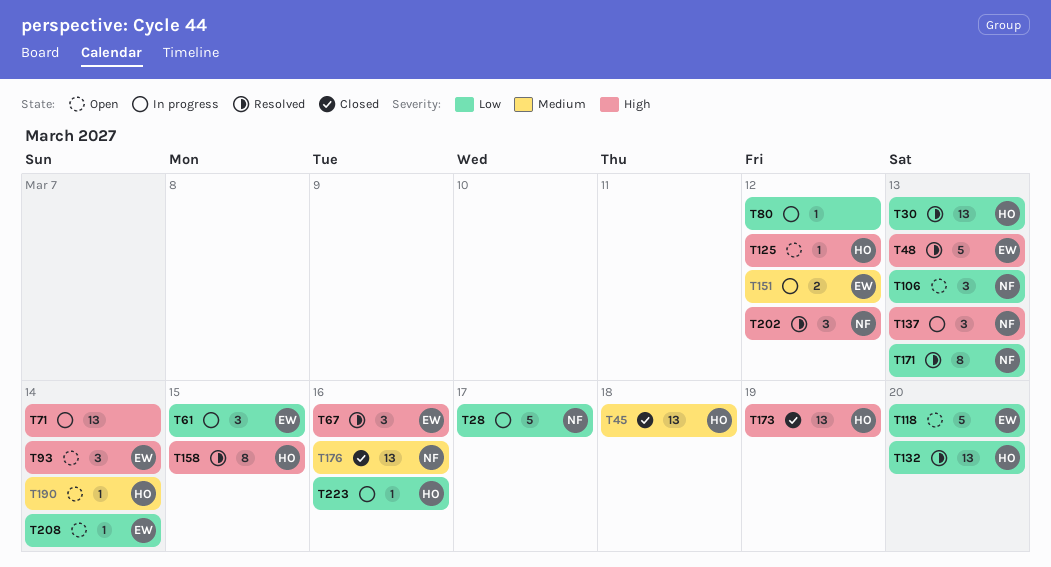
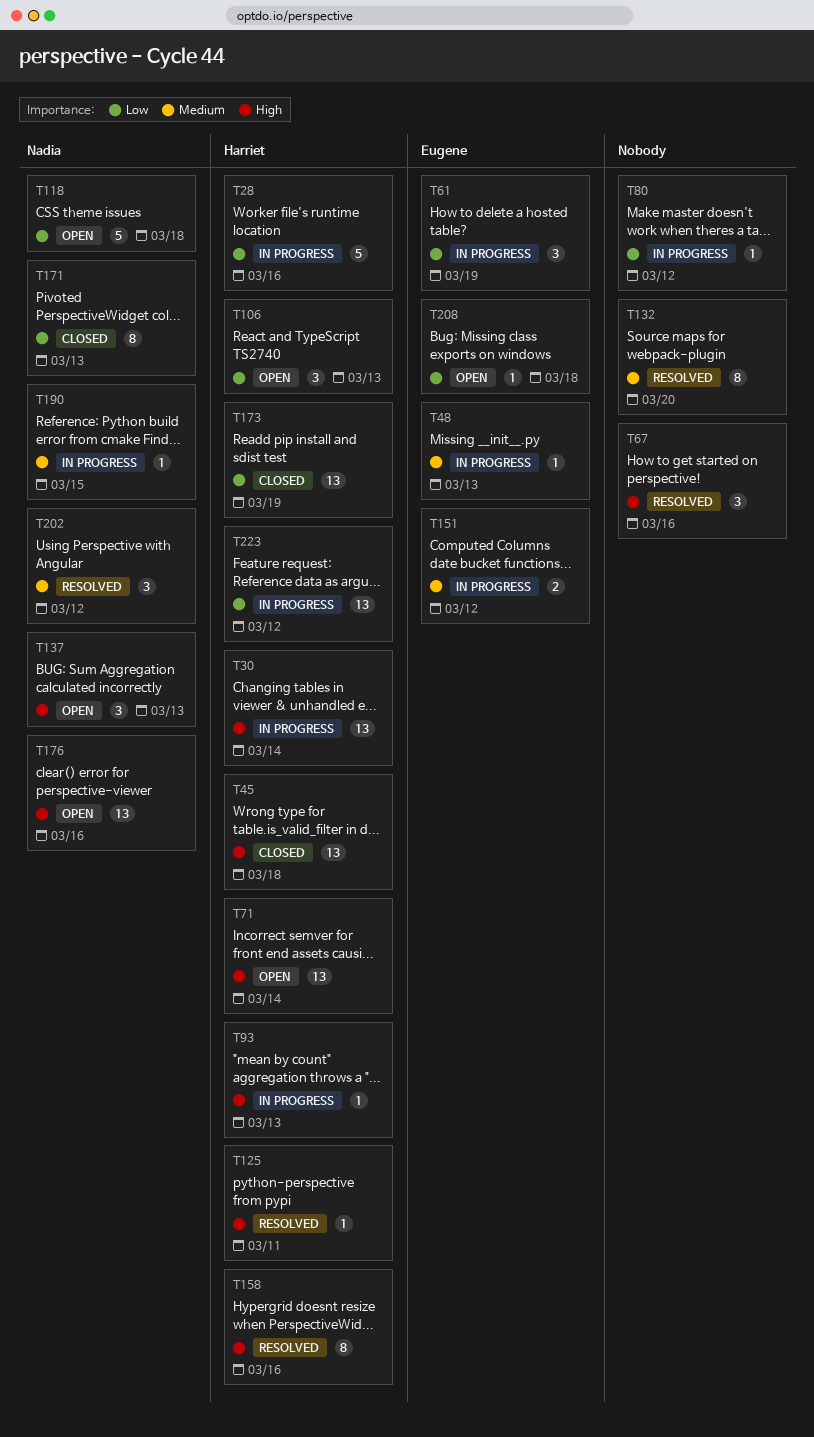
T28, owner: Nadia -> Harriet
T28, due: Mar 17 -> Mar 16
T30, status: Resolved -> In progress
T30, priority: Low -> High
T30, due: Mar 13 -> Mar 14
T45, priority: Medium -> High
T48, status: Resolved -> In progress
T48, priority: High -> Medium
T48, estimate: 5 -> 1
T61, due: Mar 15 -> Mar 19
T67, owner: Eugene -> none
T71, status: In progress -> Open
T71, owner: none -> Harriet
T93, status: Open -> In progress
T93, owner: Eugene -> Harriet
T93, estimate: 3 -> 1
T93, due: Mar 14 -> Mar 13
T106, owner: Nadia -> Harriet
T118, owner: Eugene -> Nadia
T118, due: Mar 20 -> Mar 18
T125, status: Open -> Resolved
T125, due: Mar 12 -> Mar 11
T132, owner: Harriet -> none
T132, priority: Low -> Medium
T132, estimate: 13 -> 8
T137, status: In progress -> Open
T158, due: Mar 15 -> Mar 16
T171, status: Resolved -> Closed
T173, priority: High -> Low
T176, status: Closed -> Open
T176, priority: Medium -> High
T190, status: Open -> In progress
T190, owner: Harriet -> Nadia
T190, due: Mar 14 -> Mar 15
T202, priority: High -> Medium
T208, due: Mar 14 -> Mar 18
T223, estimate: 1 -> 13
T223, due: Mar 16 -> Mar 12

